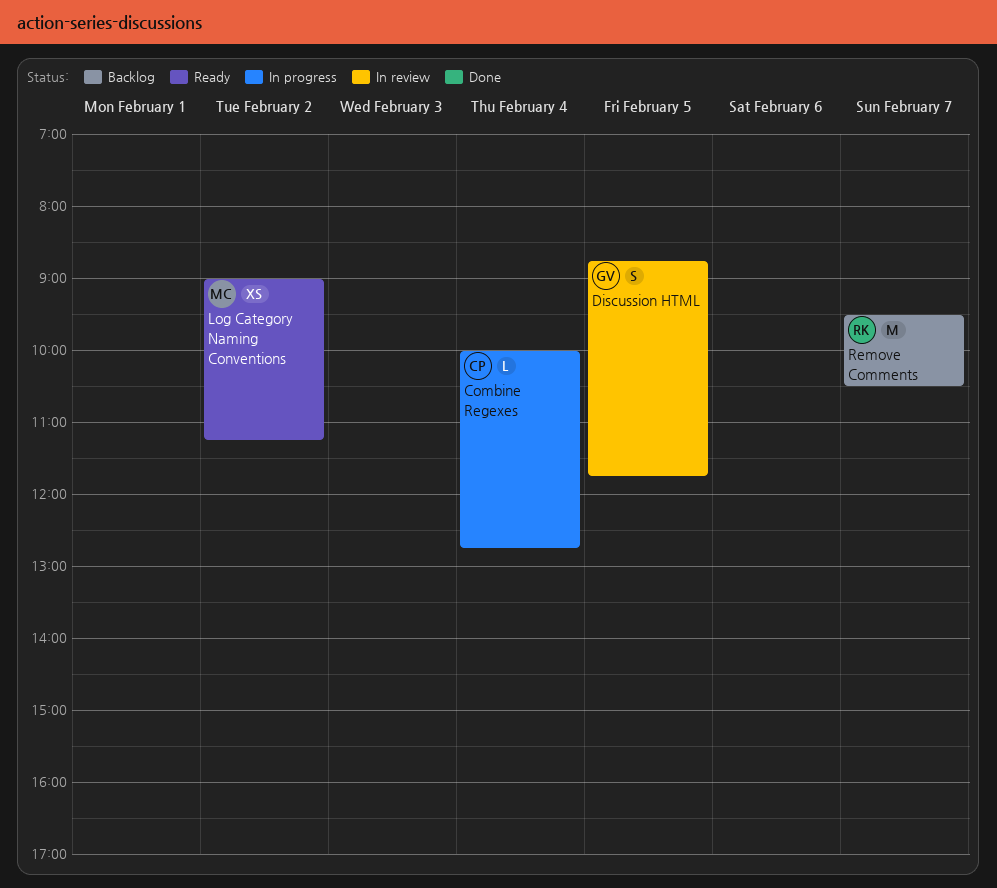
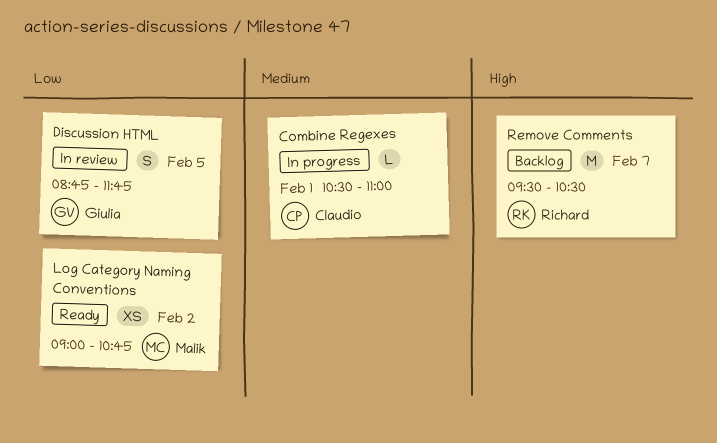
Combine Regexes, day: Feb 4 -> Feb 1
Combine Regexes, begins: 10:00 -> 10:30
Combine Regexes, ends: 12:45 -> 11:00
Log Category Naming Conventions, ends: 11:15 -> 10:45

